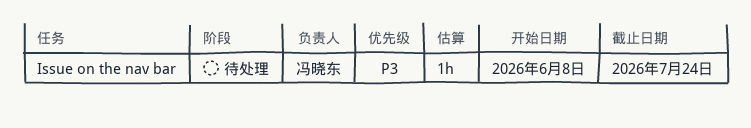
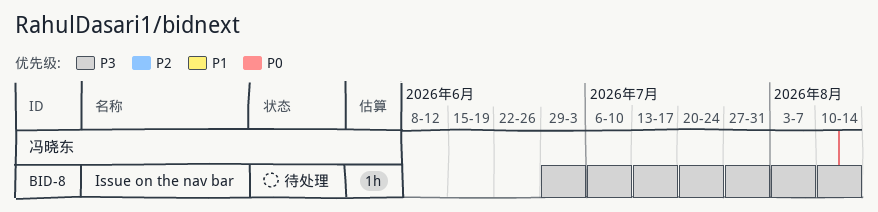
Issue on the nav bar, start: Jun 8 -> Jun 29
Issue on the nav bar, due: Jul 24 -> Aug 14

